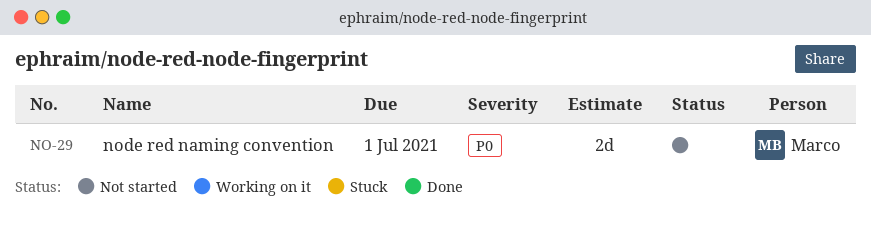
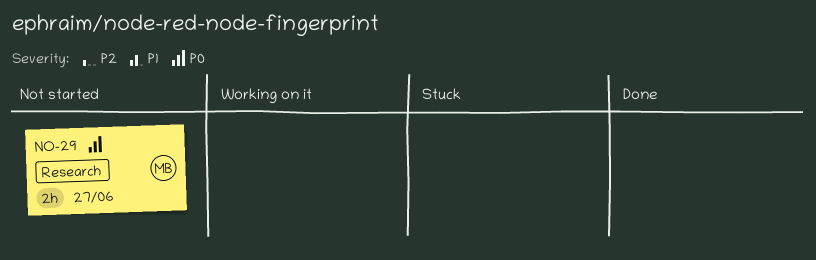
NO-29, estimate: 2d -> 2h
NO-29, due: Jul 1 -> Jun 27

